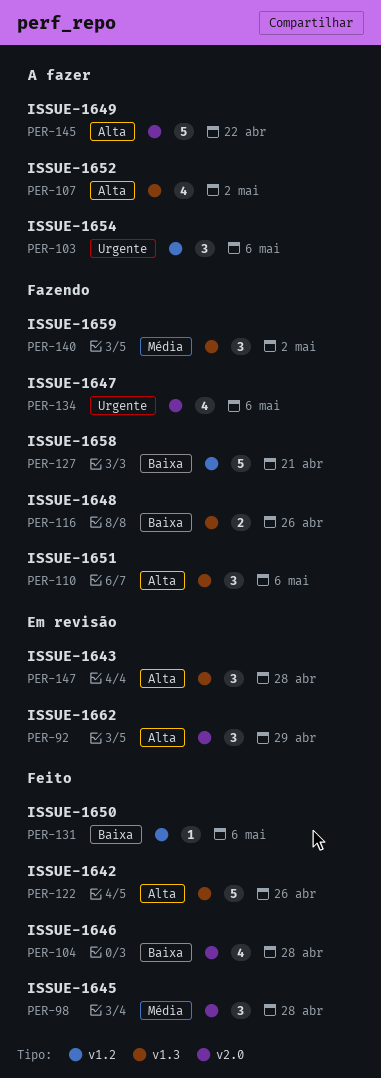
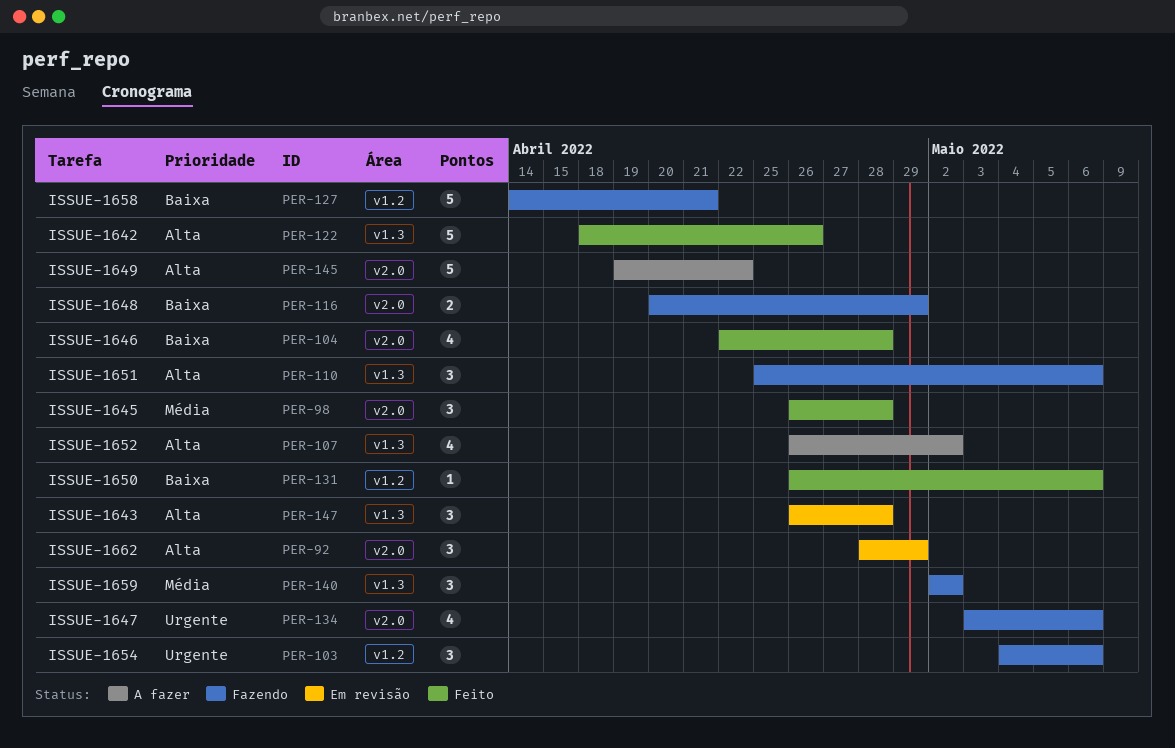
PER-103, status: A fazer -> Fazendo
PER-116, label: v1.3 -> v2.0
PER-116, due: Apr 26 -> Apr 29

